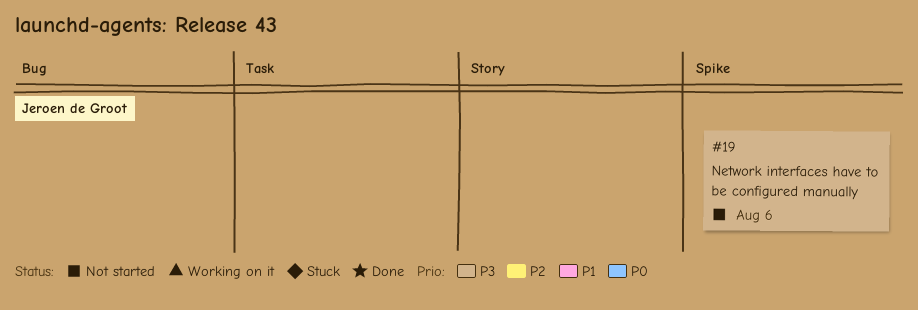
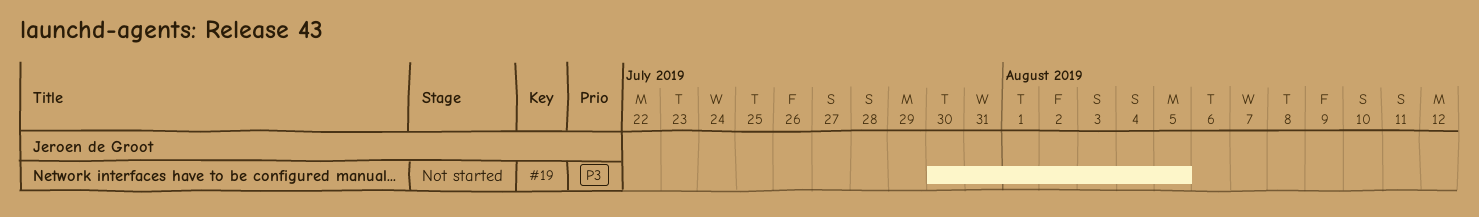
#19, due: Aug 6 -> Aug 5

